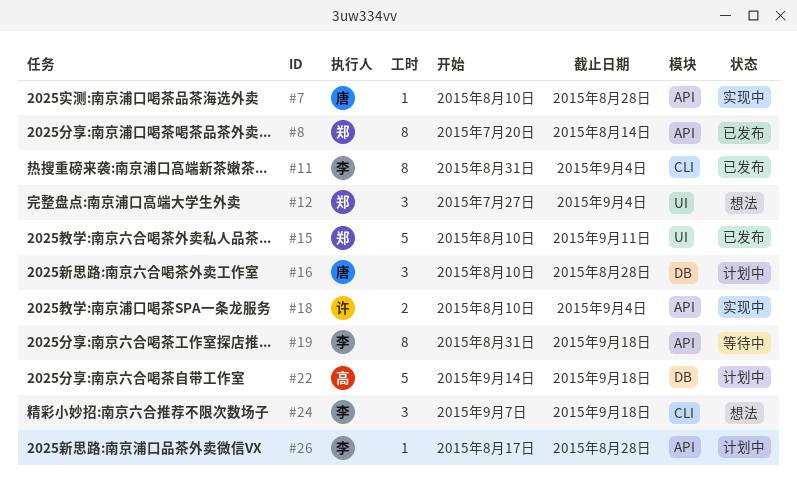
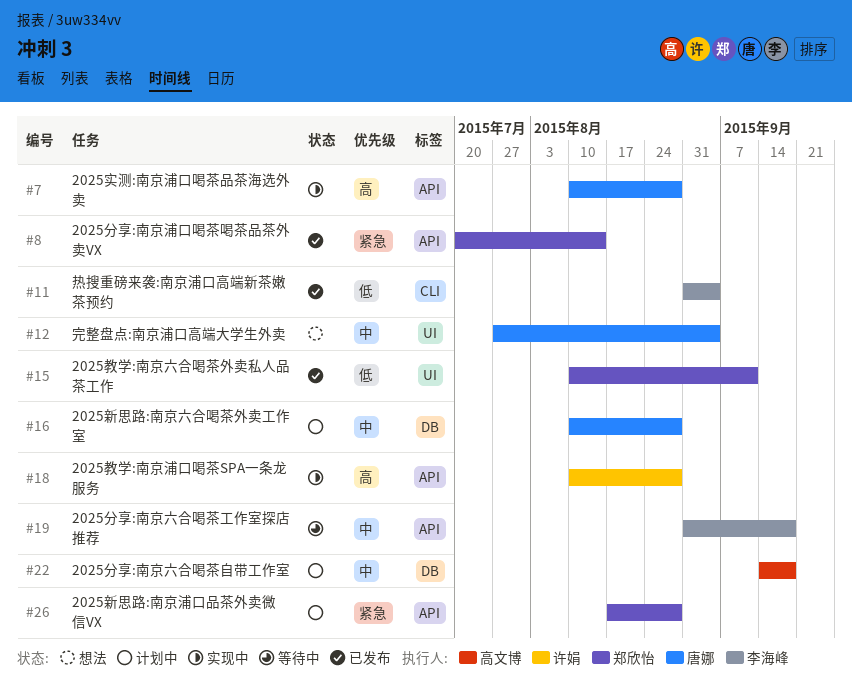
#12, owner: 郑欣怡 -> 唐娜
#18, due: Sep 4 -> Aug 28
#24: present -> none
#26, owner: 李海峰 -> 郑欣怡

